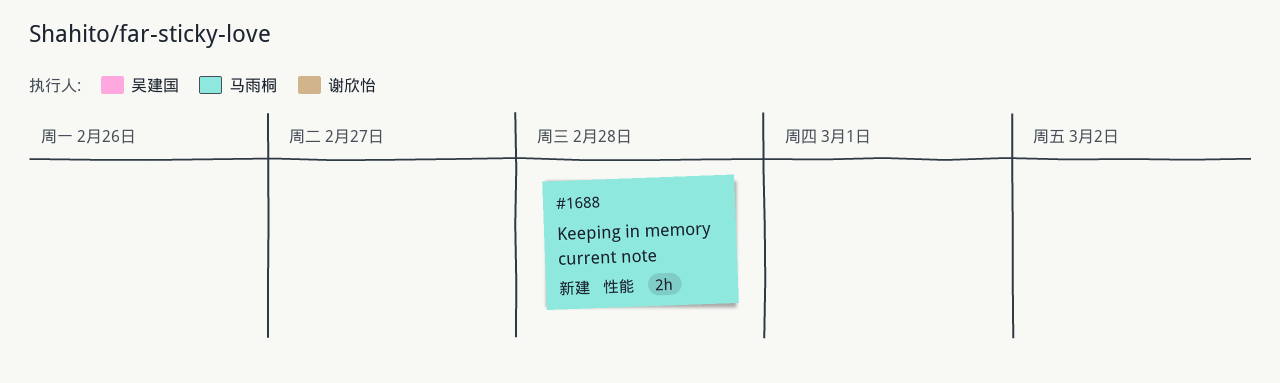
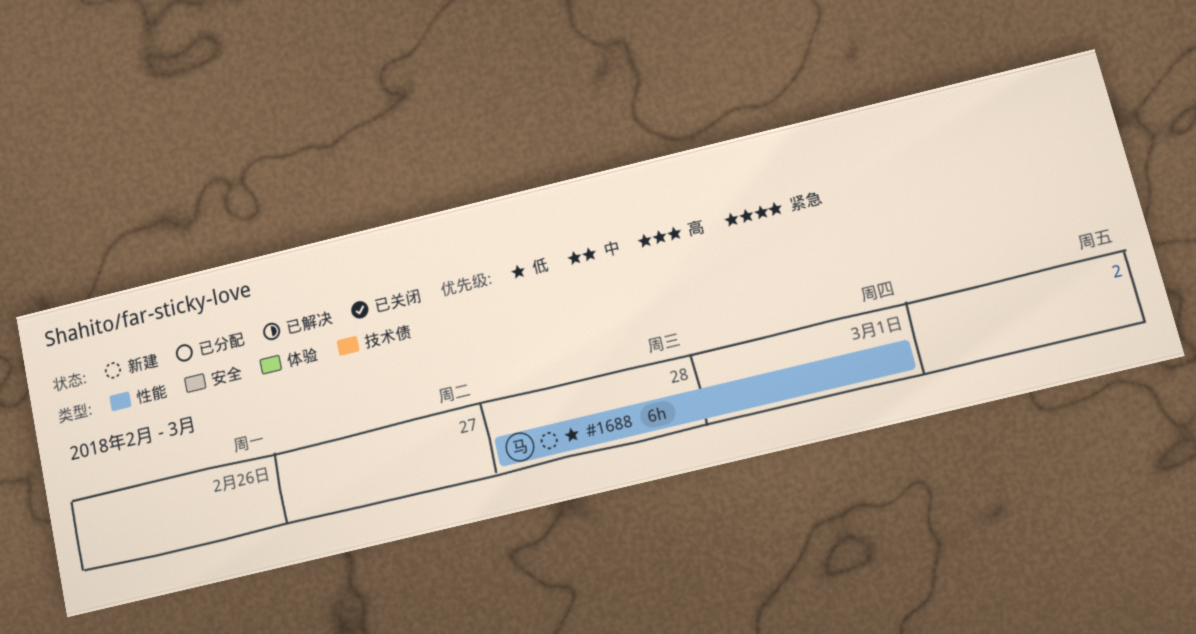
#1688, estimate: 2h -> 6h
#1688, due: Feb 28 -> Mar 1

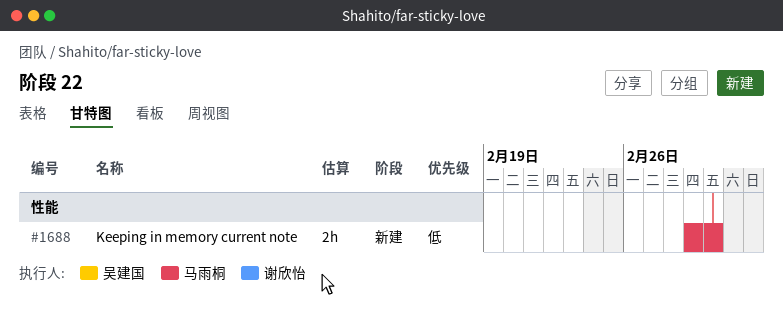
#1688, estimate: 6h -> 2h
#1688, start: Feb 28 -> Mar 1
#1688, due: Mar 1 -> Mar 2

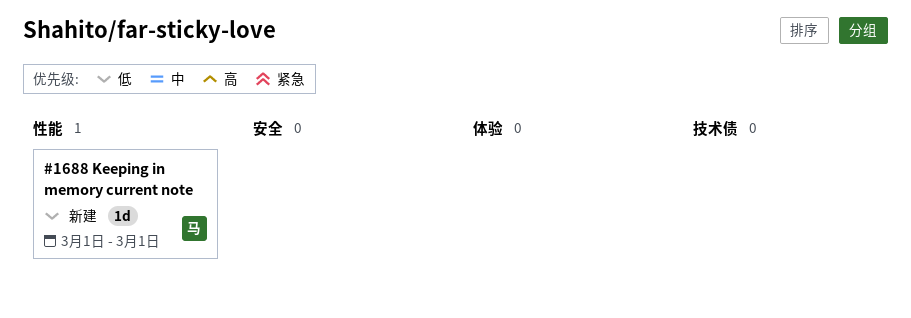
#1688, estimate: 2h -> 1d
#1688, due: Mar 2 -> Mar 1

